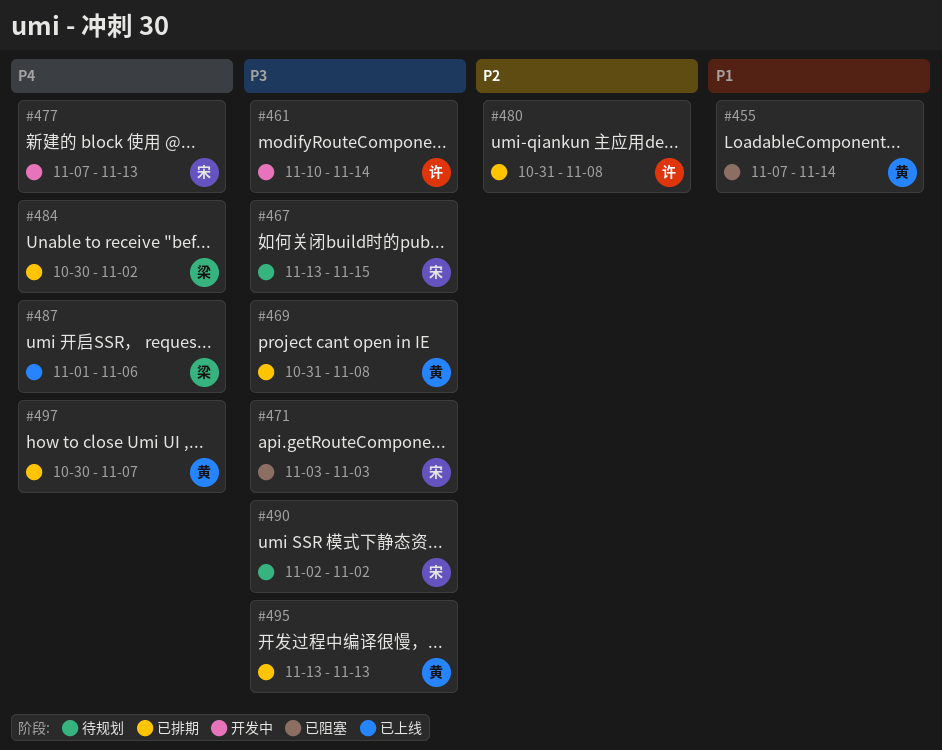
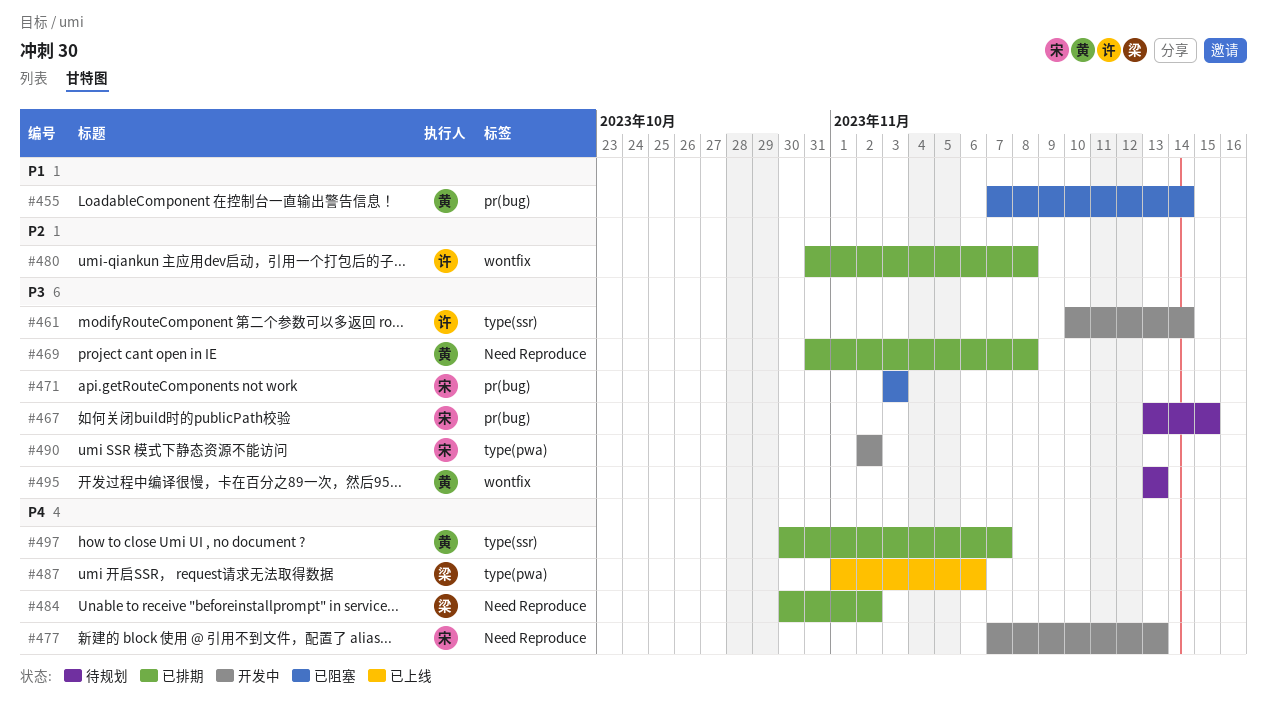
#490, status: 待规划 -> 开发中
#495, status: 已排期 -> 待规划

